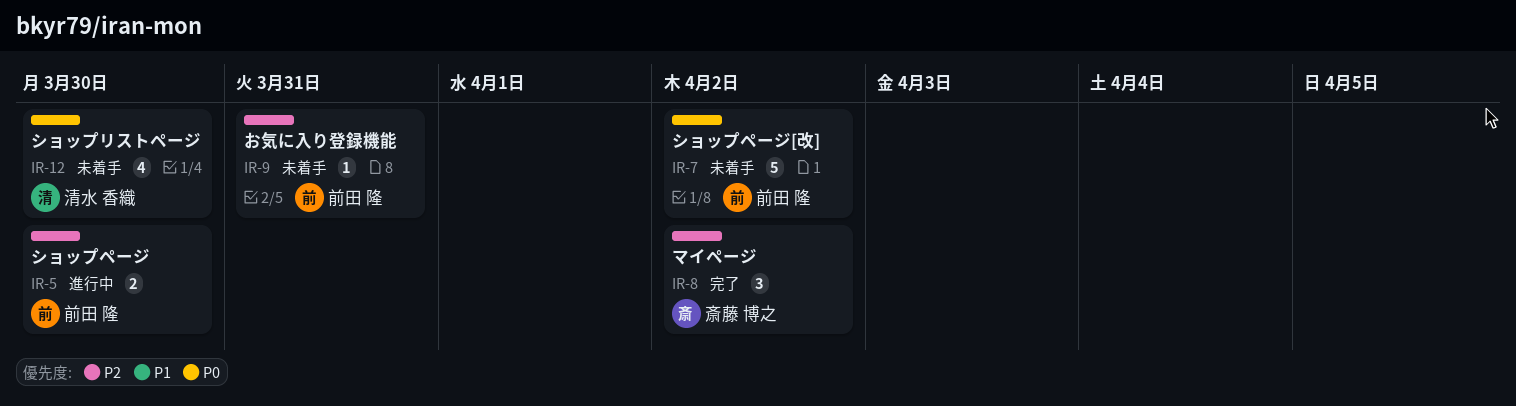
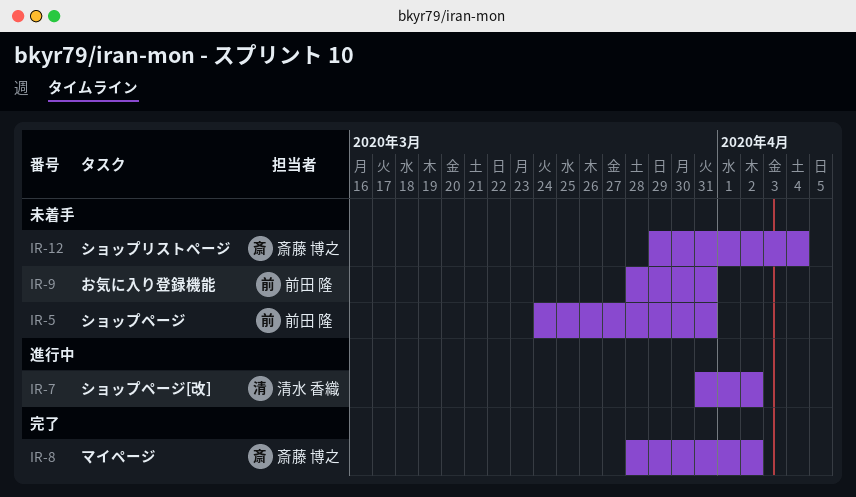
IR-5, status: 進行中 -> 未着手
IR-5, due: Mar 30 -> Mar 31
IR-7, status: 未着手 -> 進行中
IR-7, owner: 前田 隆 -> 清水 香織
IR-12, owner: 清水 香織 -> 斎藤 博之
IR-12, due: Mar 30 -> Apr 4

